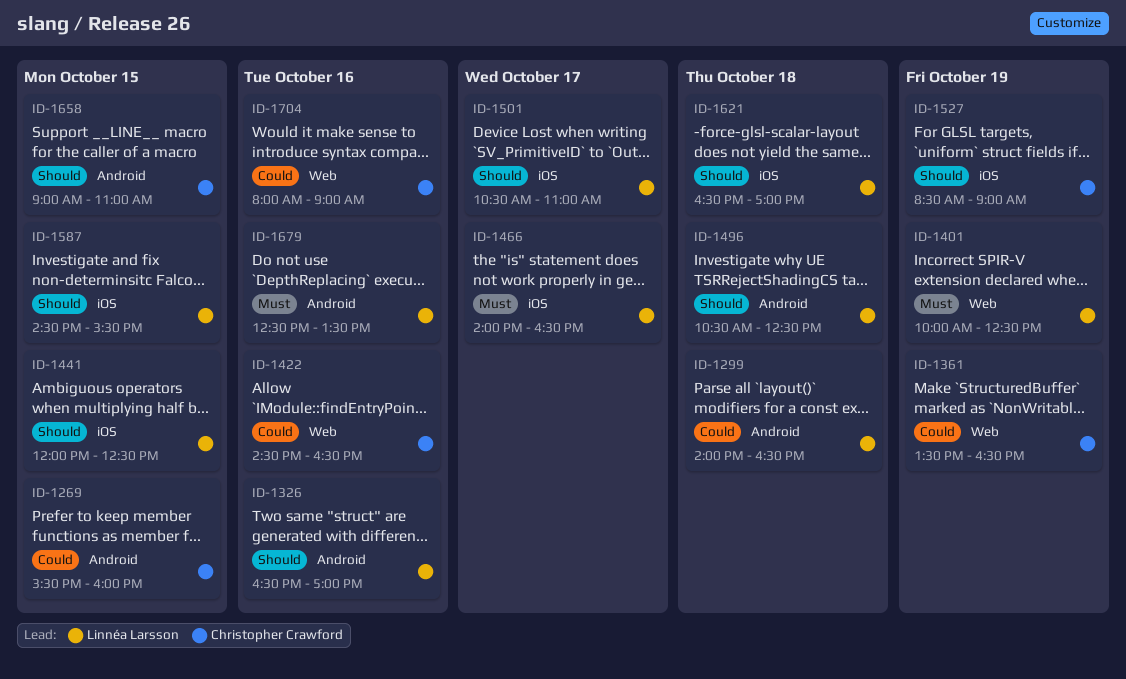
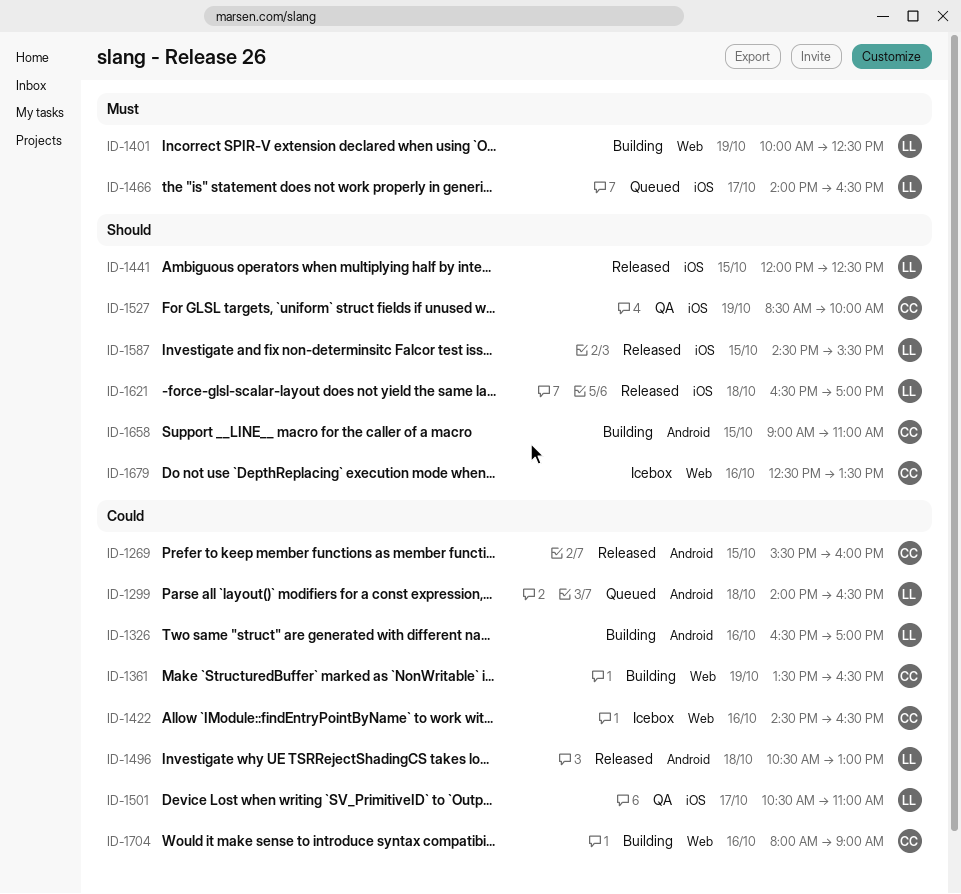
ID-1326, priority: Should -> Could
ID-1496, priority: Should -> Could
ID-1496, ends: 12:30 -> 13:00
ID-1501, priority: Should -> Could
ID-1527, ends: 09:00 -> 10:00
ID-1679, owner: Linnéa Larsson -> Christopher Crawford
ID-1679, priority: Must -> Should
ID-1679, label: Android -> Web

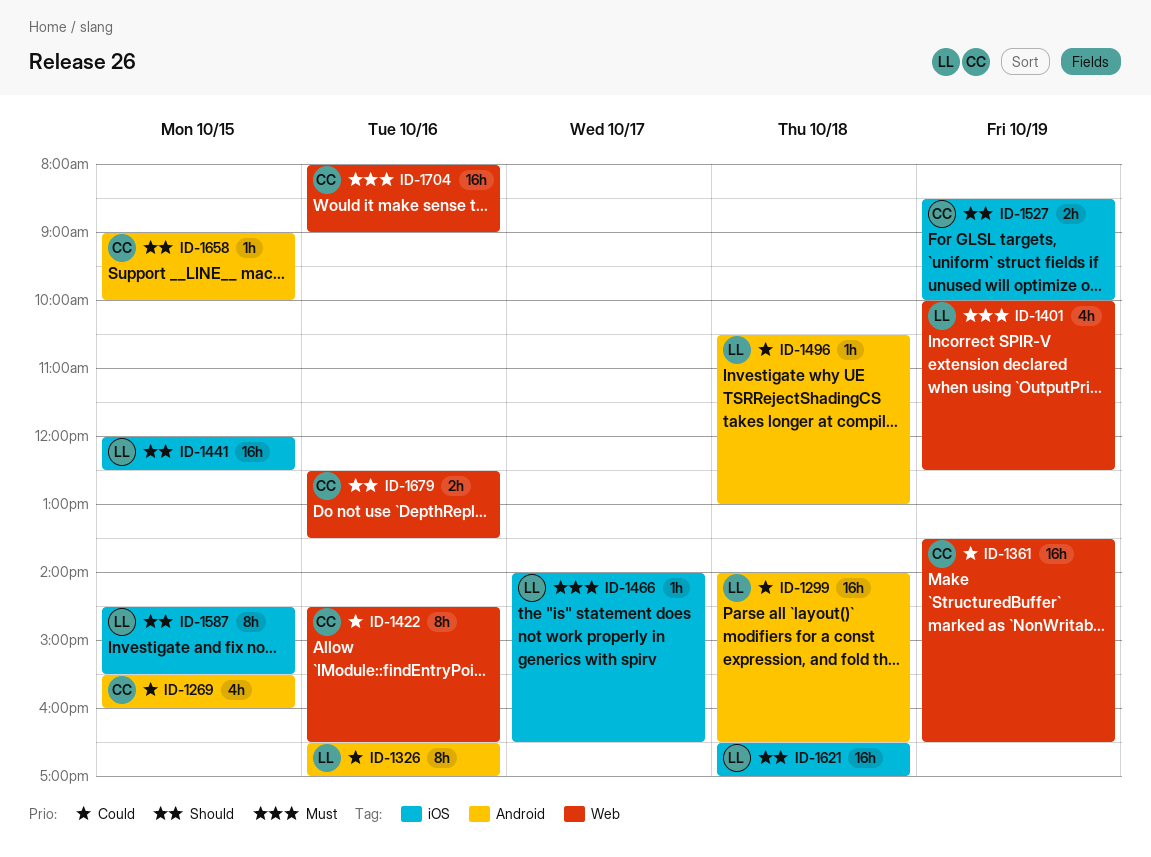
ID-1501: present -> none
ID-1658, ends: 11:00 -> 10:00
ID-1704, priority: Could -> Must

